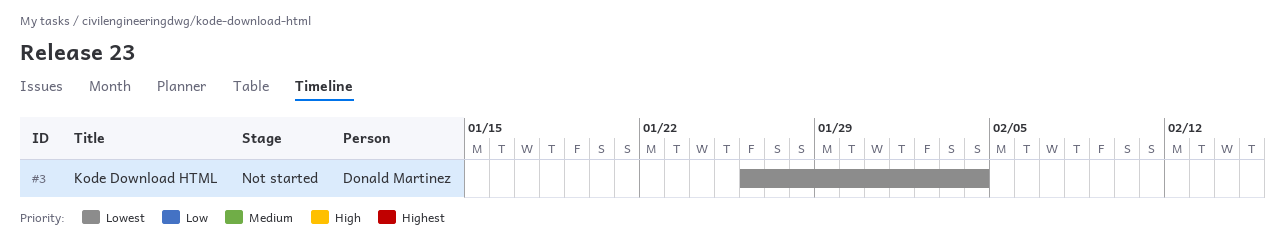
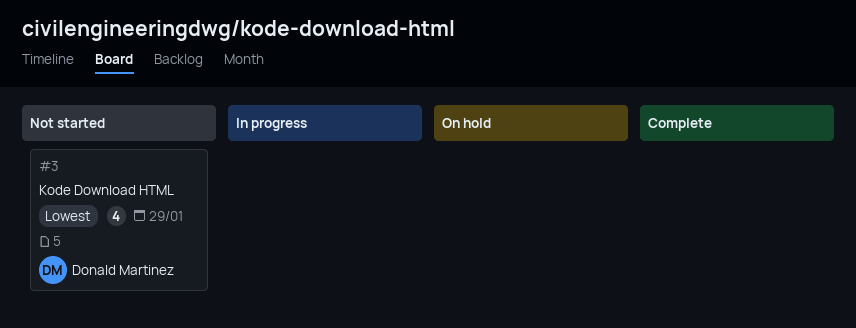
#3, due: Feb 4 -> Jan 29

